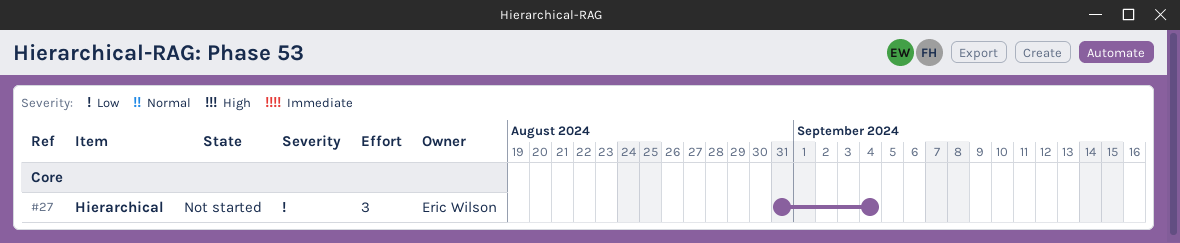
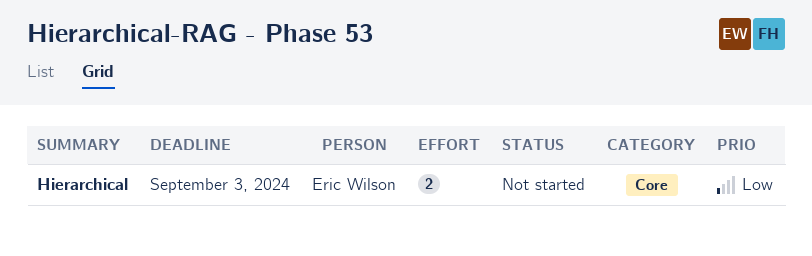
Hierarchical, estimate: 3 -> 2
Hierarchical, due: Sep 4 -> Sep 3

